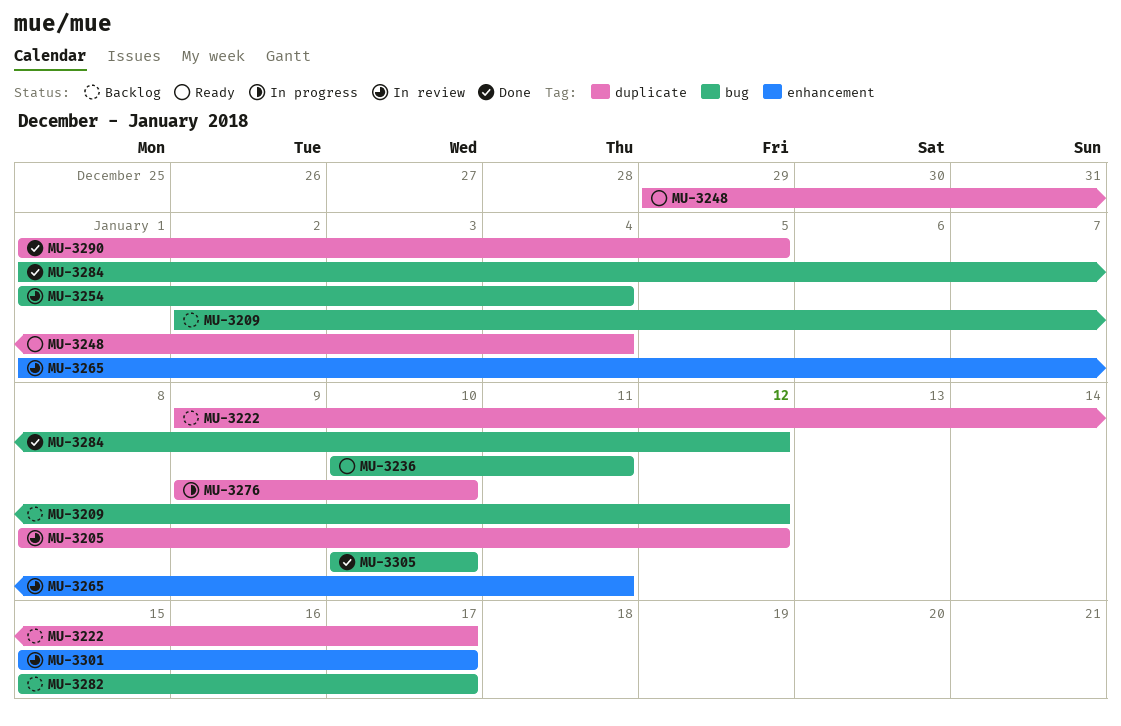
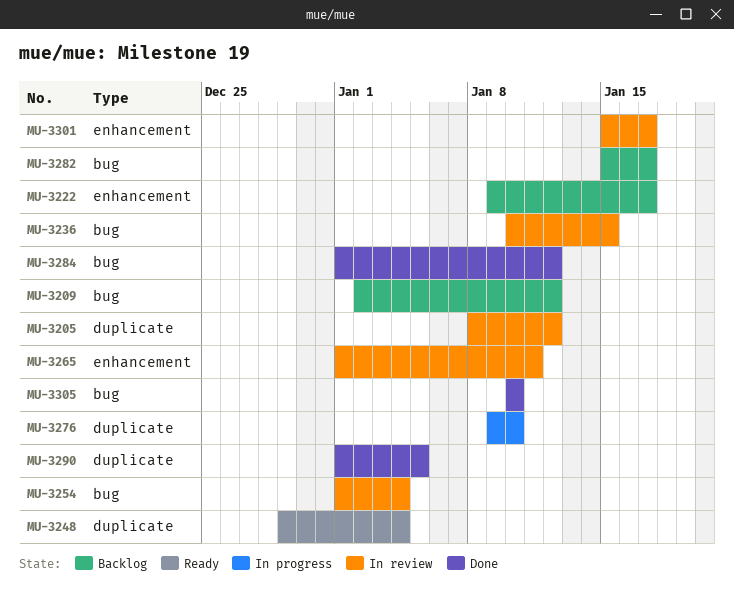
MU-3222, label: duplicate -> enhancement
MU-3236, status: Ready -> In review
MU-3236, due: Jan 11 -> Jan 15

